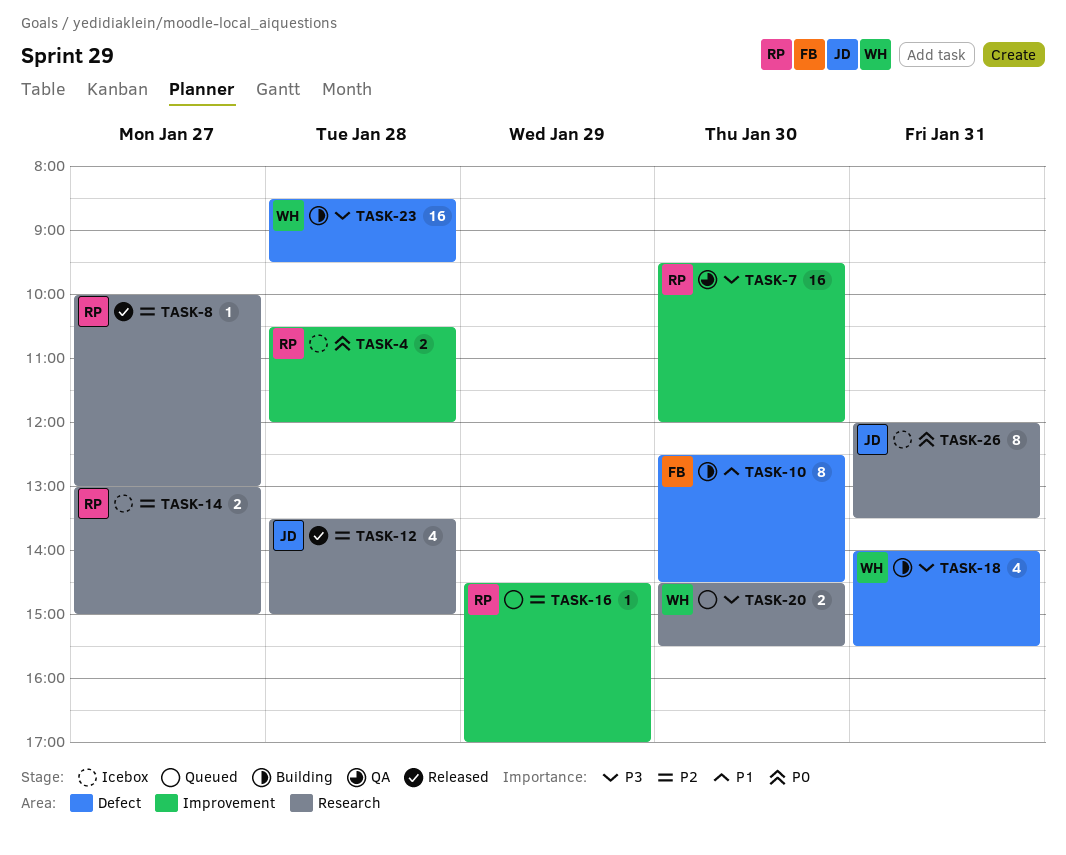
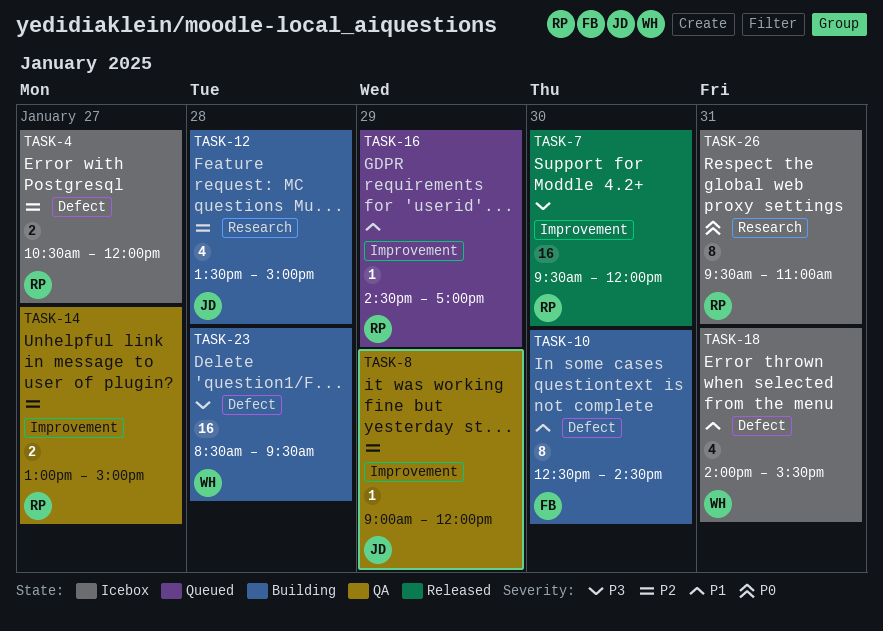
TASK-4, priority: P0 -> P2
TASK-4, label: Improvement -> Defect
TASK-4, day: Jan 28 -> Jan 27
TASK-7, status: QA -> Released
TASK-8, status: Released -> QA
TASK-8, owner: RP -> JD
TASK-8, label: Research -> Improvement
TASK-8, day: Jan 27 -> Jan 29
TASK-8, begins: 10:00 -> 09:00
TASK-8, ends: 13:00 -> 12:00
TASK-12, status: Released -> Building
TASK-14, status: Icebox -> QA
TASK-14, label: Research -> Improvement
TASK-16, priority: P2 -> P1
TASK-18, status: Building -> Icebox
TASK-18, priority: P3 -> P1
TASK-20: present -> none
TASK-26, owner: JD -> RP
TASK-26, begins: 12:00 -> 09:30
TASK-26, ends: 13:30 -> 11:00

